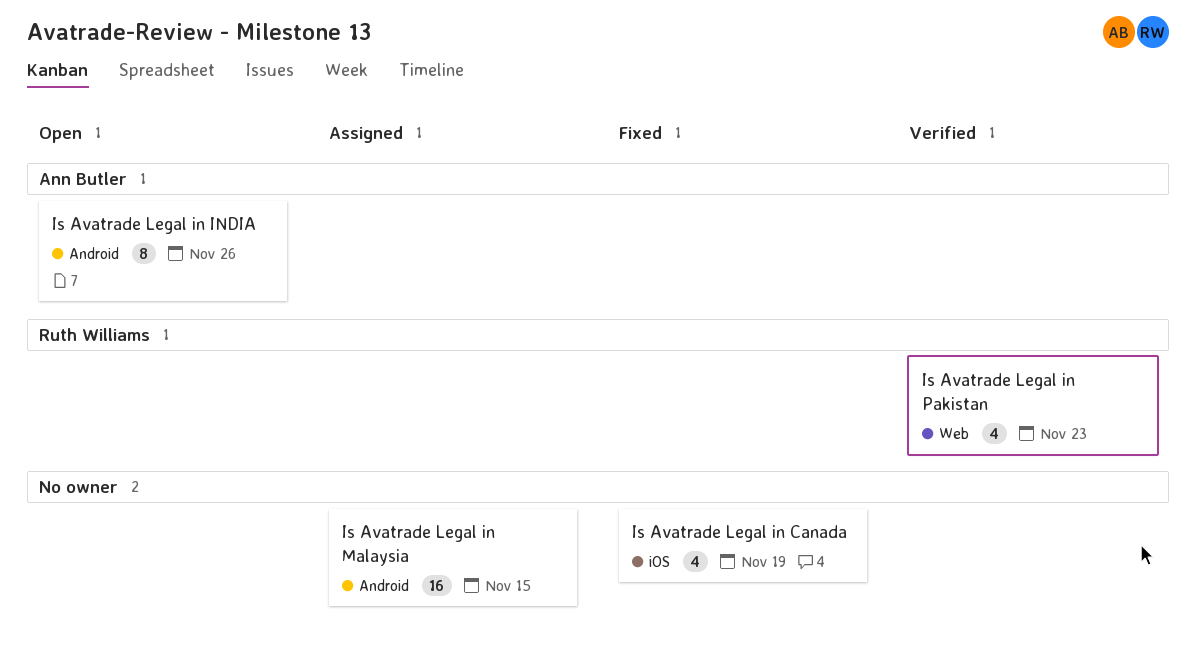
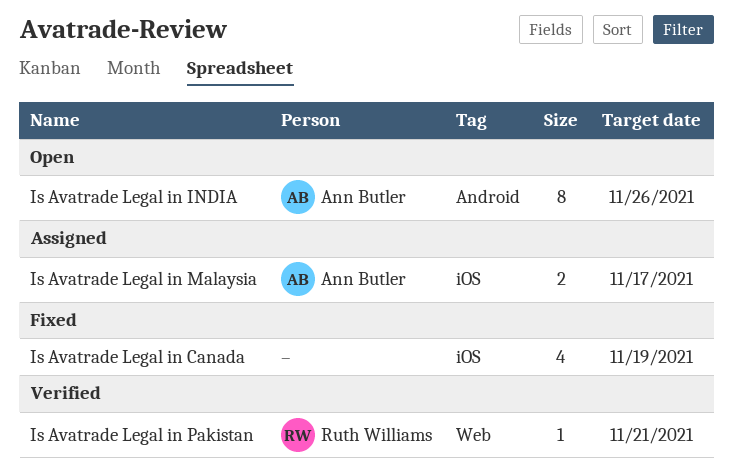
Is Avatrade Legal in Malaysia, owner: none -> Ann Butler
Is Avatrade Legal in Malaysia, label: Android -> iOS
Is Avatrade Legal in Malaysia, estimate: 16 -> 2
Is Avatrade Legal in Malaysia, due: Nov 15 -> Nov 17
Is Avatrade Legal in Pakistan, estimate: 4 -> 1
Is Avatrade Legal in Pakistan, due: Nov 23 -> Nov 21

